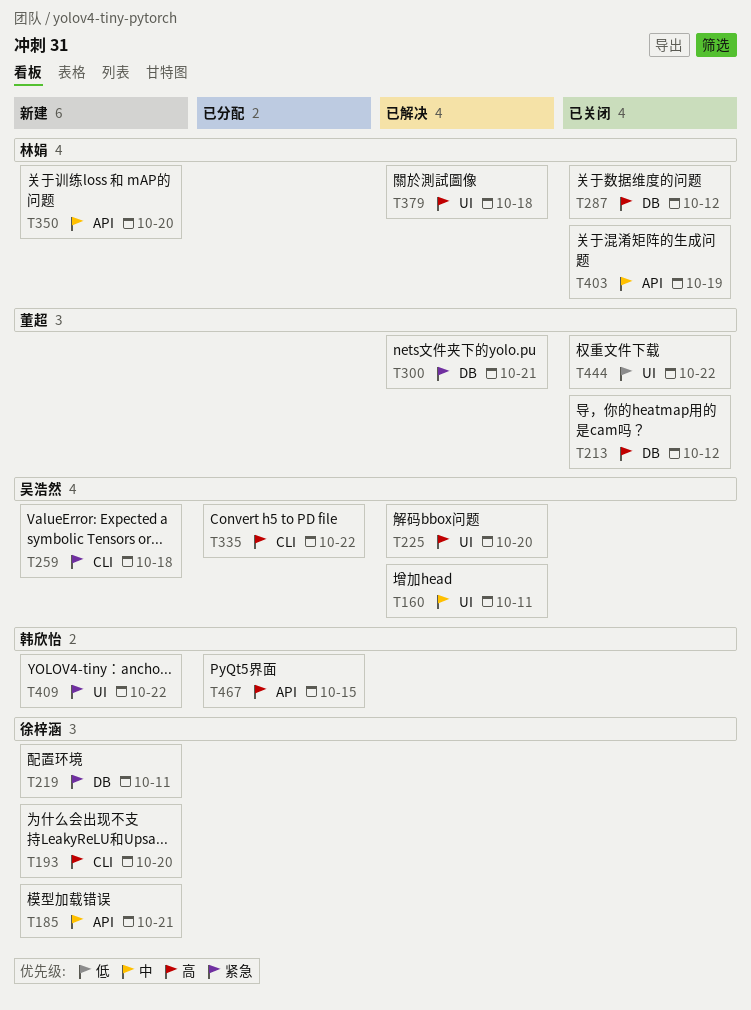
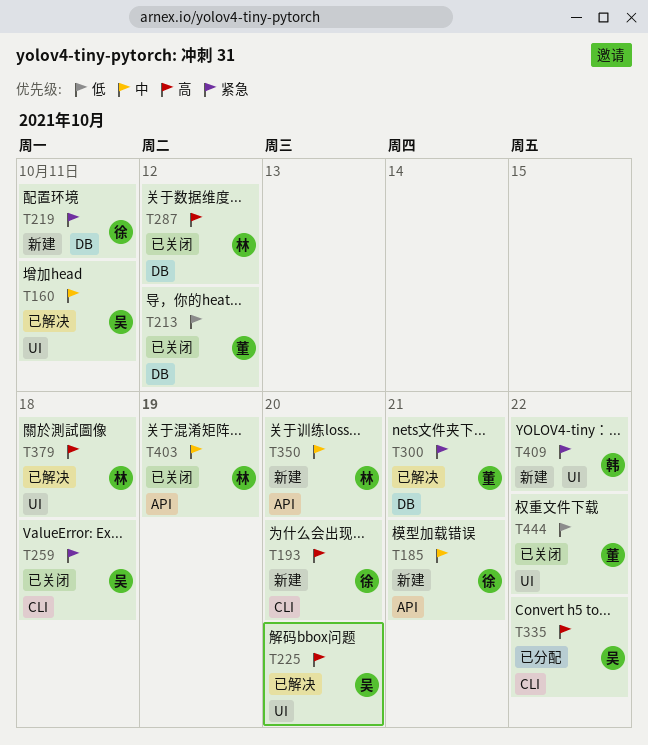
T213, priority: 高 -> 低
T259, status: 新建 -> 已关闭
T467: present -> none

